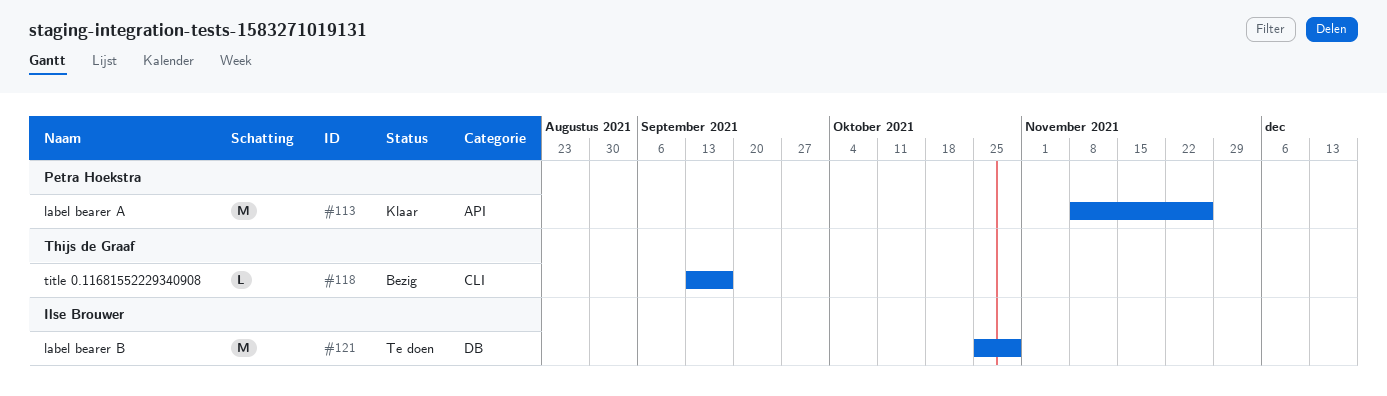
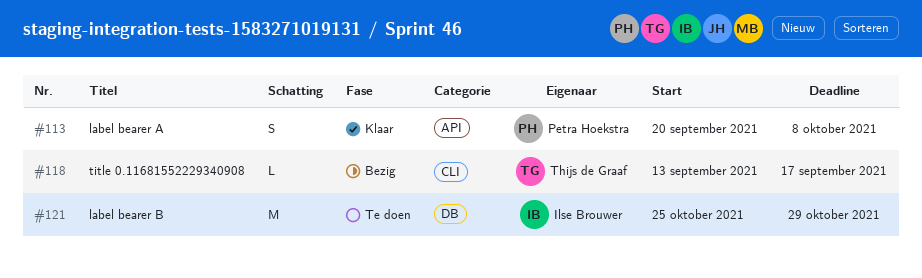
#113, estimate: M -> S
#113, start: Nov 8 -> Sep 20
#113, due: Nov 26 -> Oct 8

